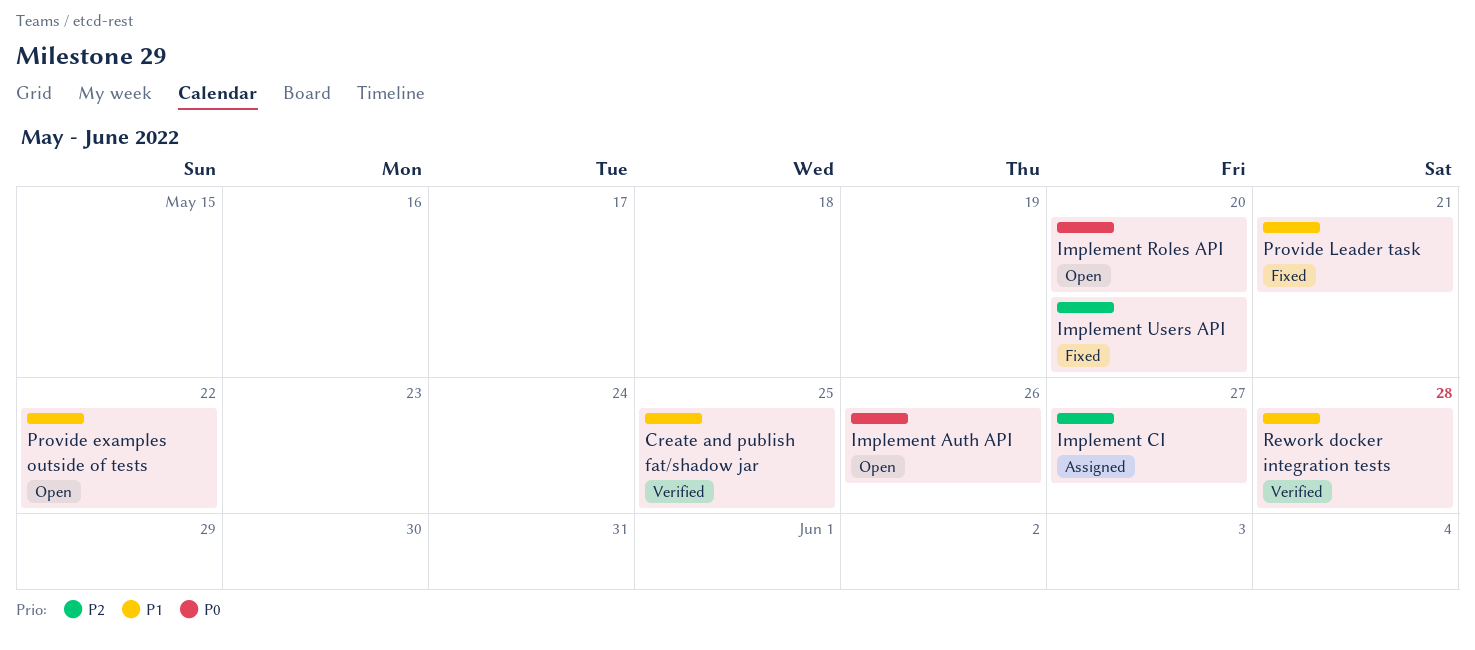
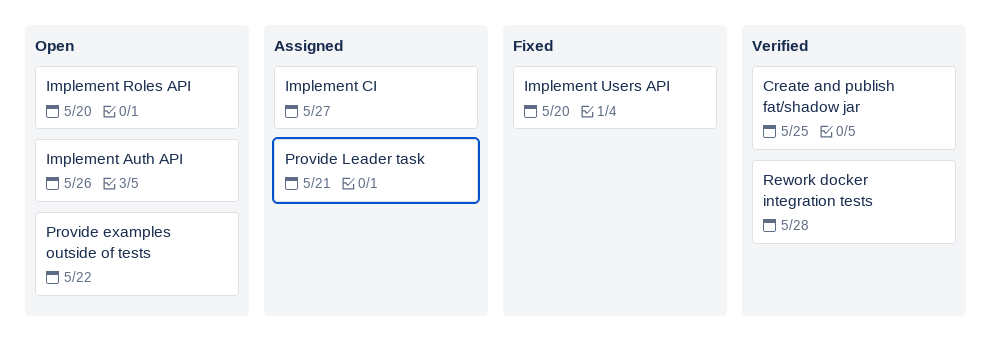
Provide Leader task, status: Fixed -> Assigned

